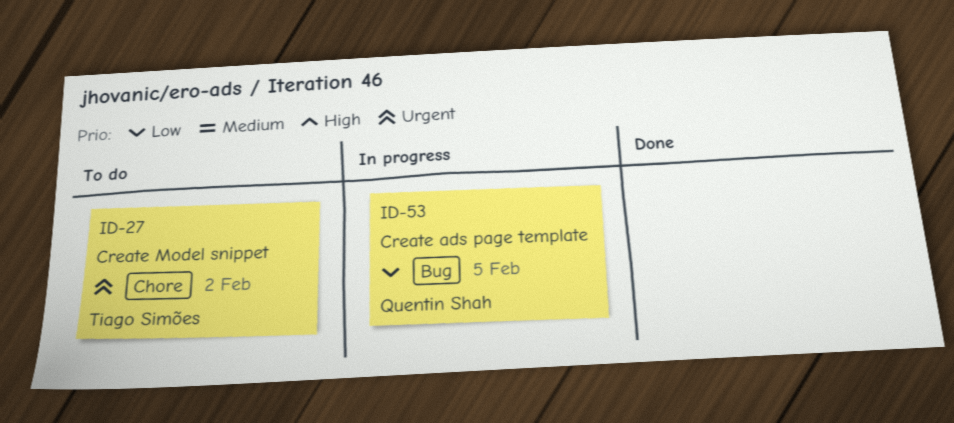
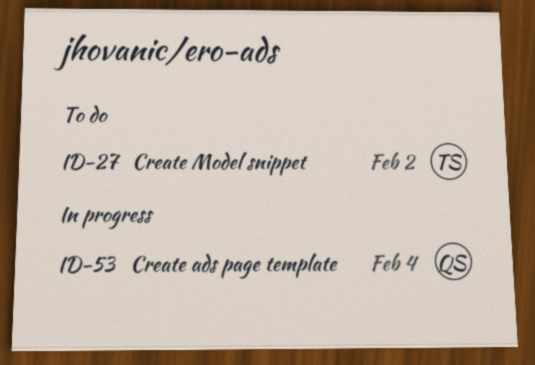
ID-53, due: Feb 5 -> Feb 4

